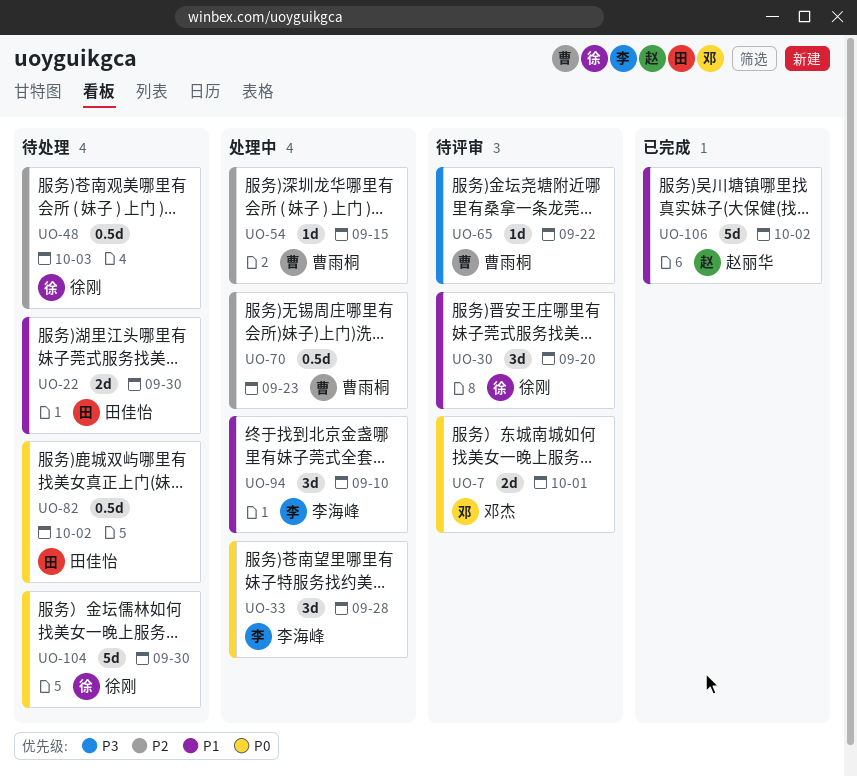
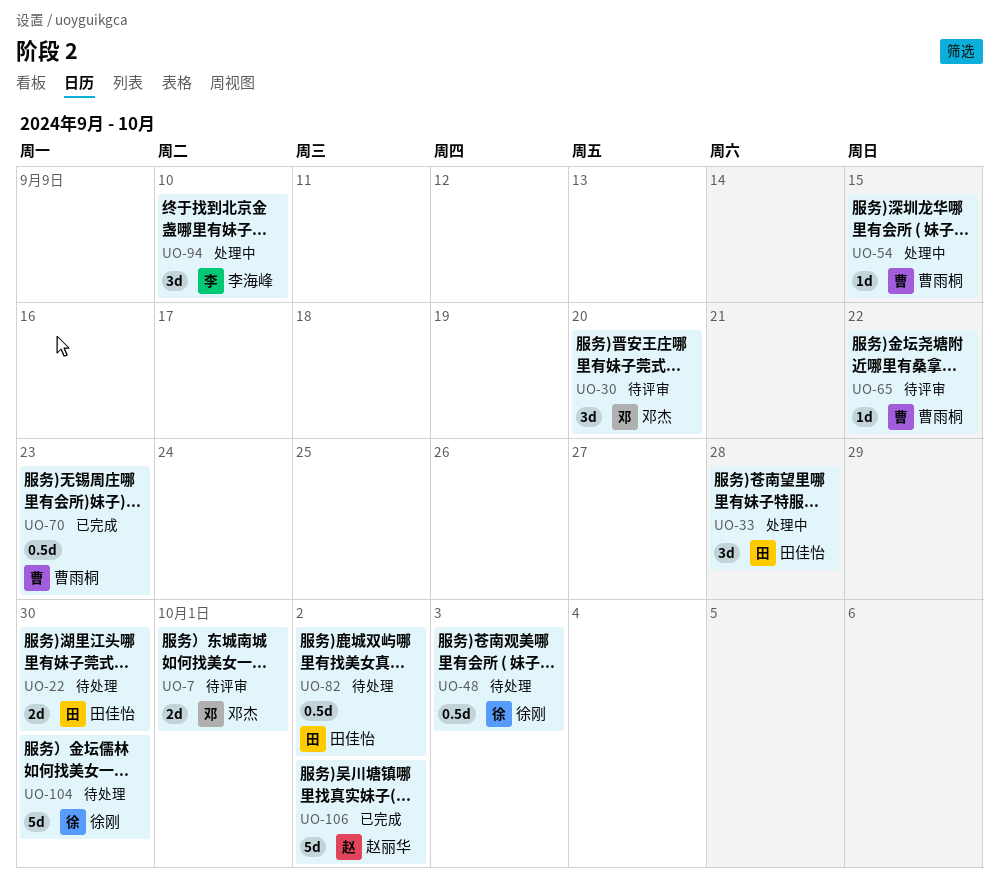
UO-30, owner: 徐刚 -> 邓杰
UO-33, owner: 李海峰 -> 田佳怡
UO-70, status: 处理中 -> 已完成

